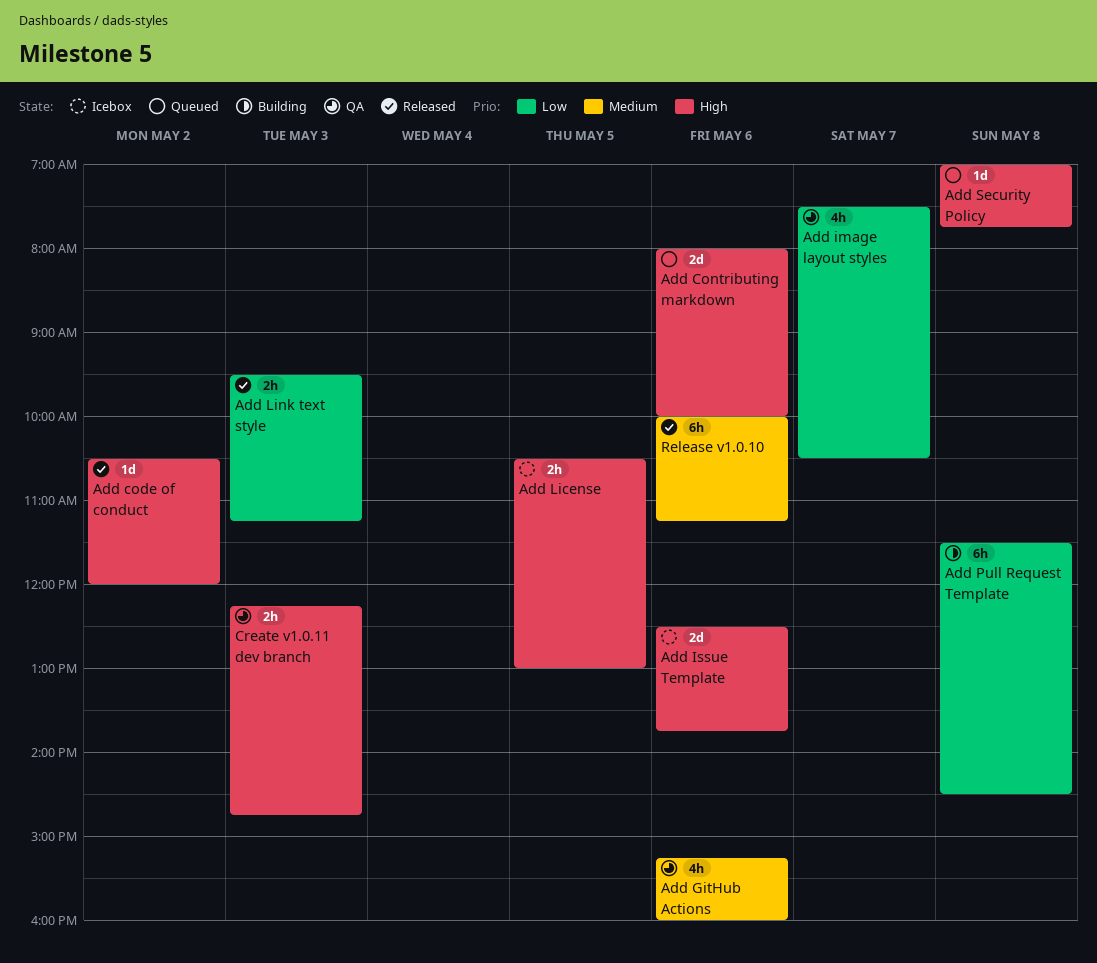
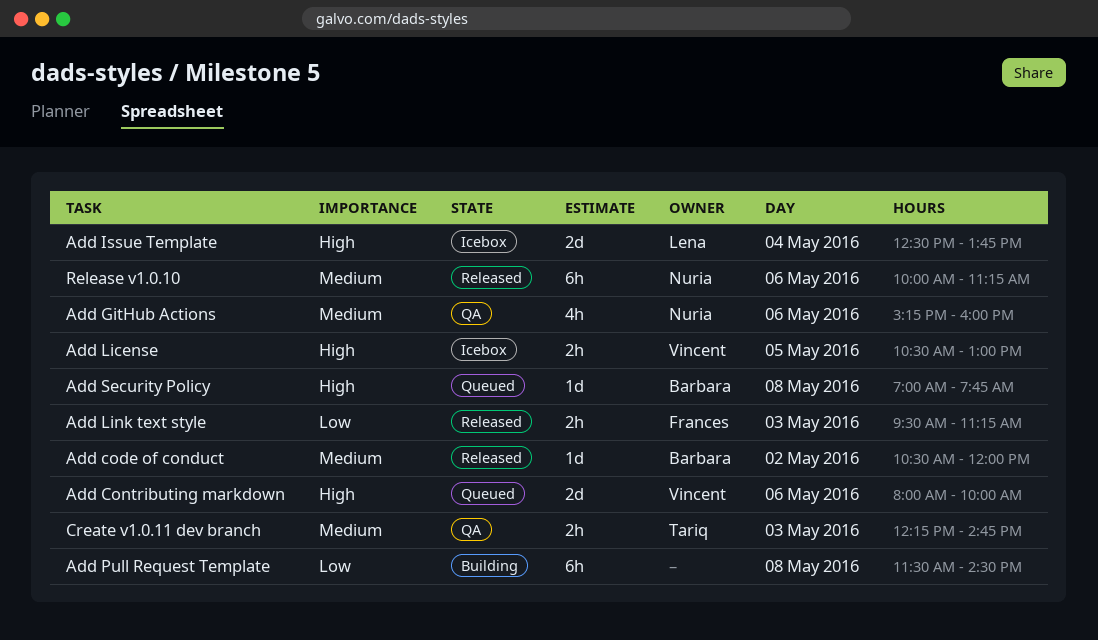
Add code of conduct, priority: High -> Medium
Add image layout styles: present -> none
Add Issue Template, day: May 6 -> May 4
Create v1.0.11 dev branch, priority: High -> Medium

